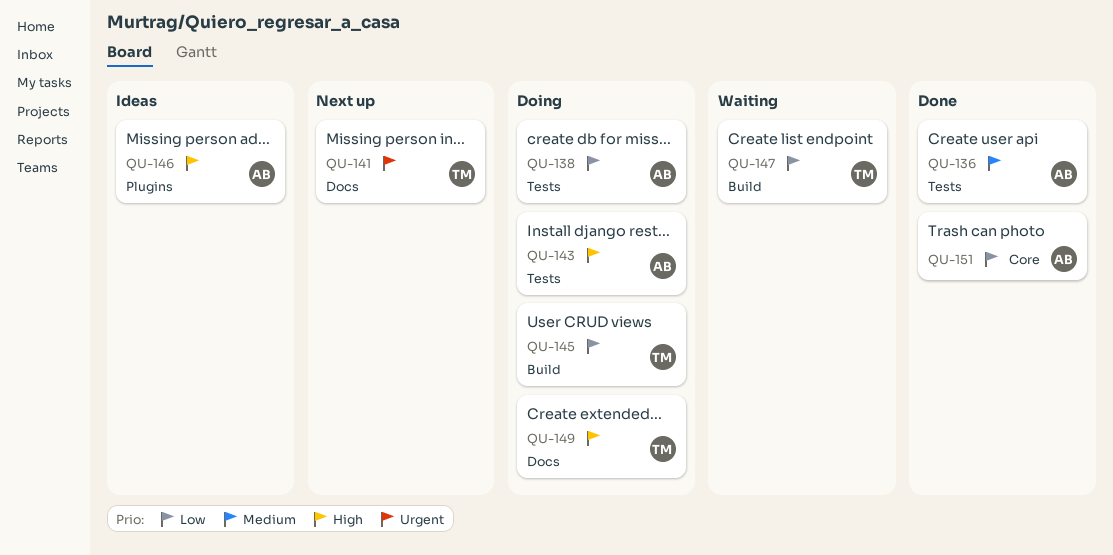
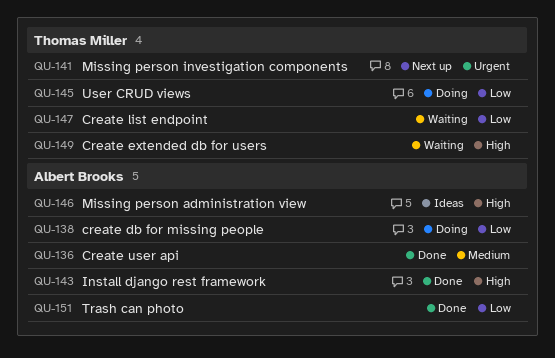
QU-143, status: Doing -> Done
QU-149, status: Doing -> Waiting

